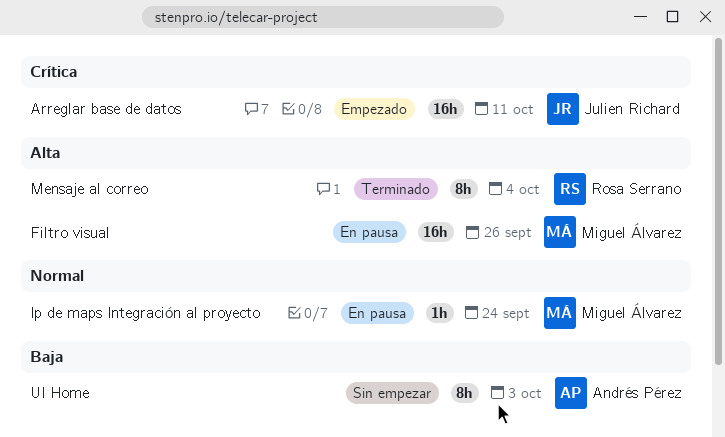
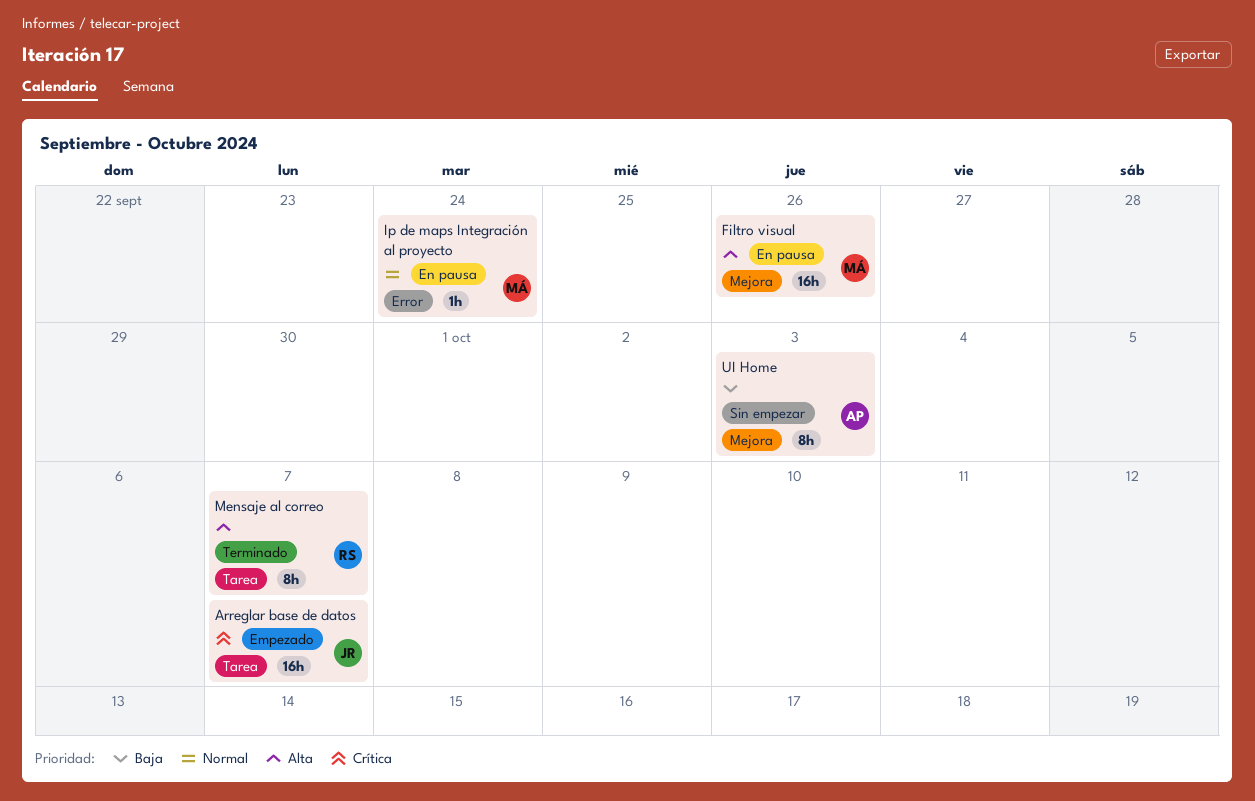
Arreglar base de datos, due: Oct 11 -> Oct 7
Mensaje al correo, due: Oct 4 -> Oct 7

